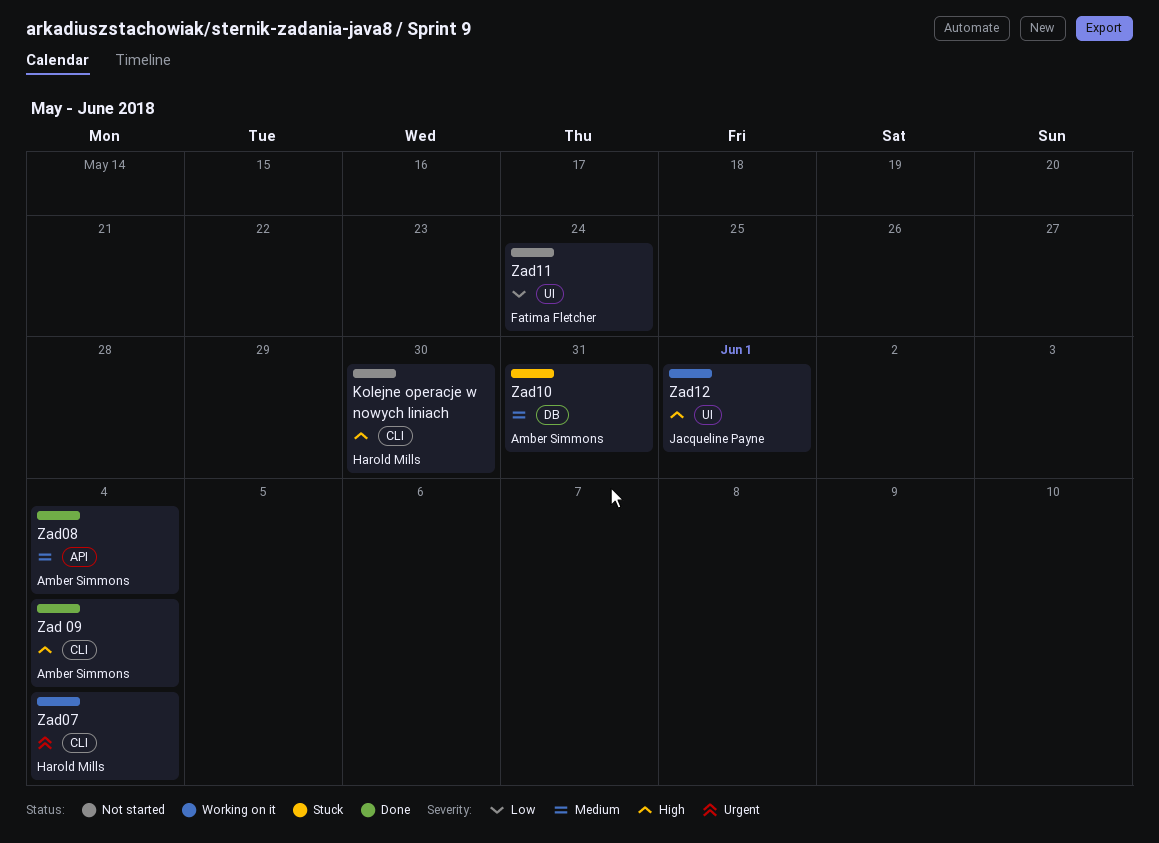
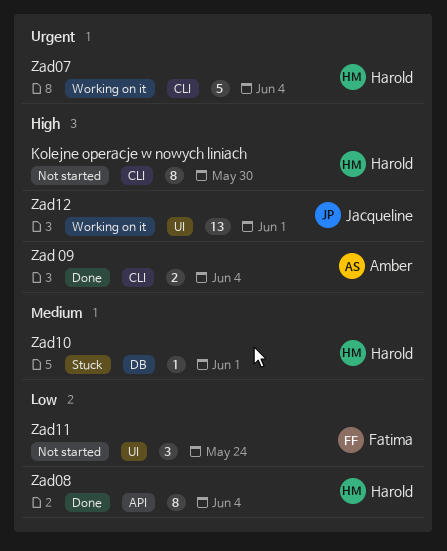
Zad08, owner: Amber Simmons -> Harold Mills
Zad08, priority: Medium -> Low
Zad10, owner: Amber Simmons -> Harold Mills
Zad10, due: May 31 -> Jun 1

